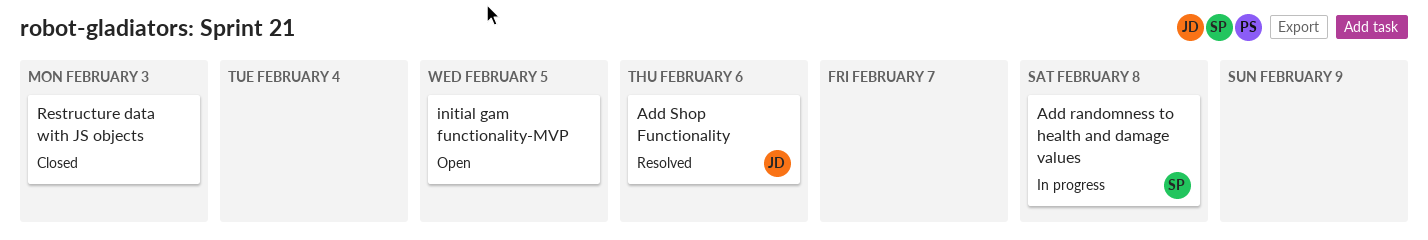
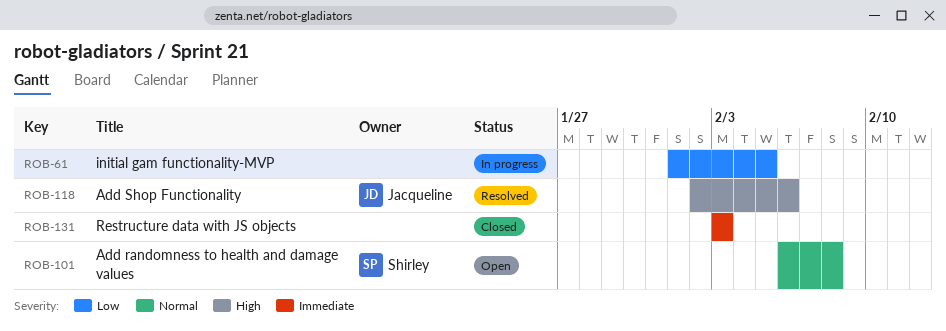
Add randomness to health and damage values, status: In progress -> Open
initial gam functionality-MVP, status: Open -> In progress

